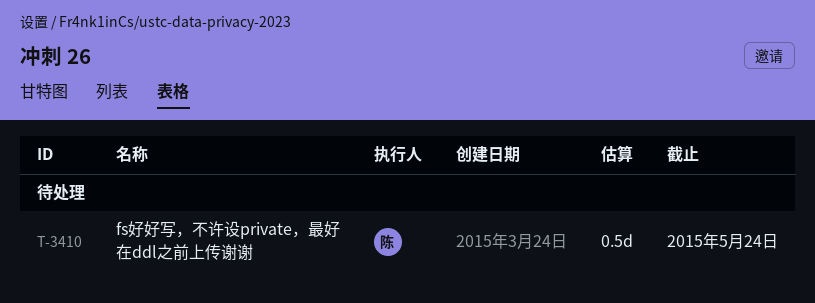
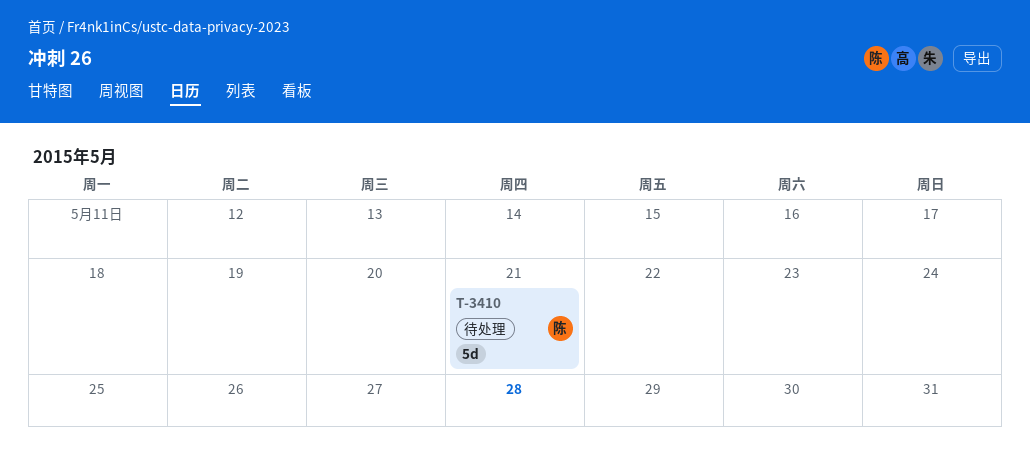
T-3410, estimate: 0.5d -> 5d
T-3410, due: May 24 -> May 21

